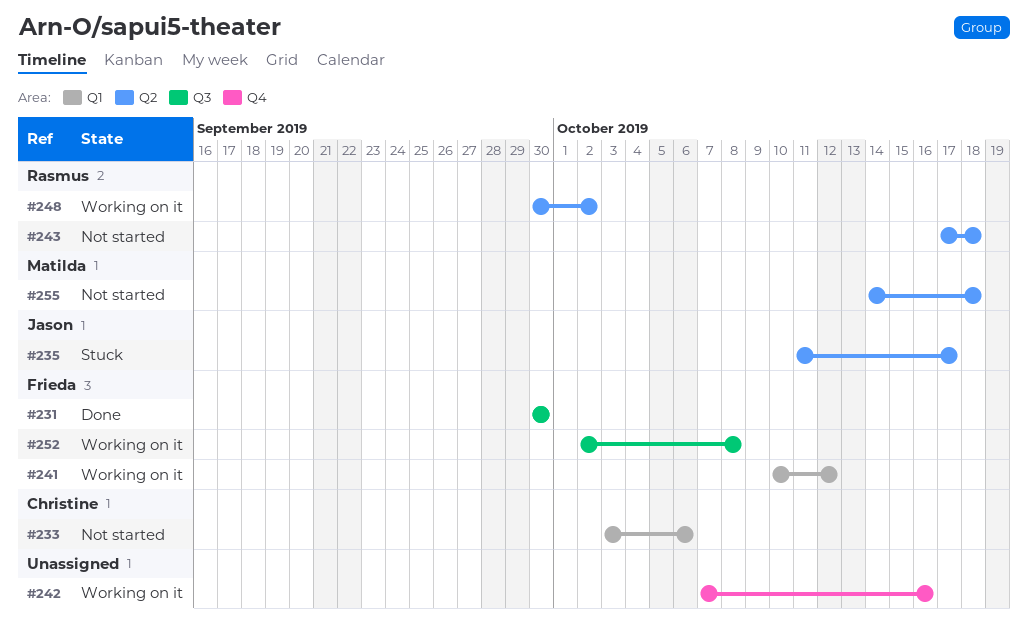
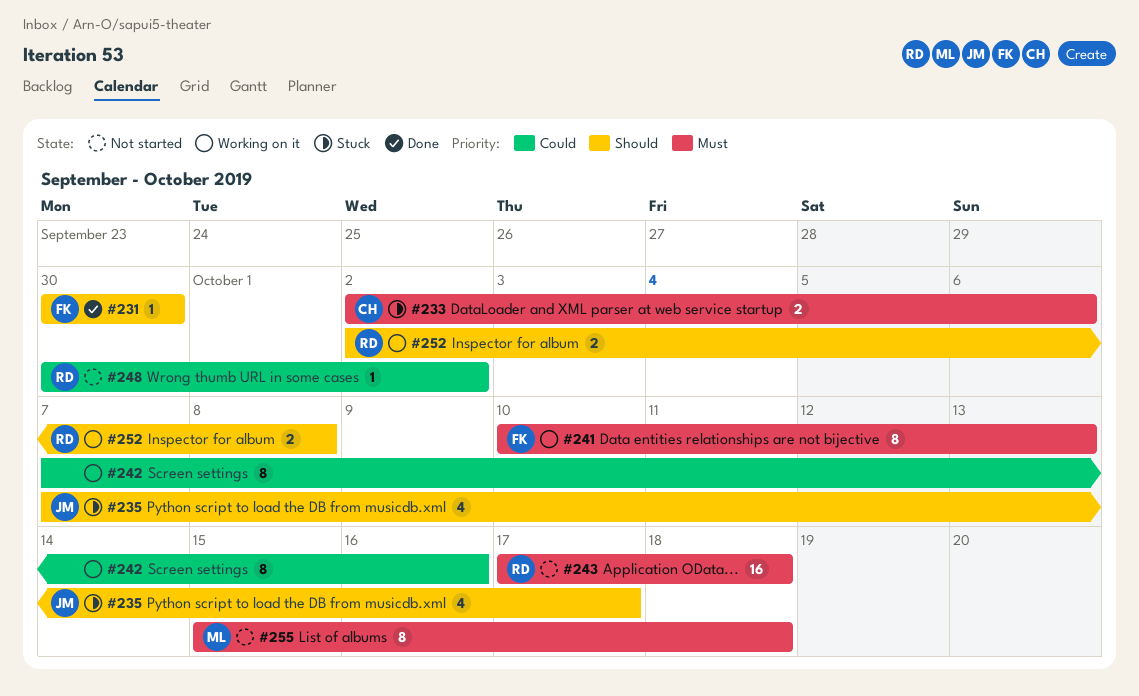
#233, status: Not started -> Stuck
#233, start: Oct 3 -> Oct 2
#235, start: Oct 11 -> Oct 7
#241, due: Oct 12 -> Oct 13
#248, status: Working on it -> Not started
#252, owner: Frieda -> Rasmus
#255, start: Oct 14 -> Oct 15

